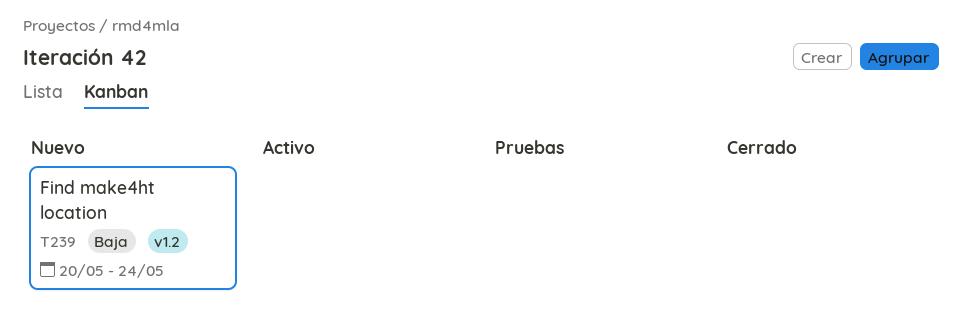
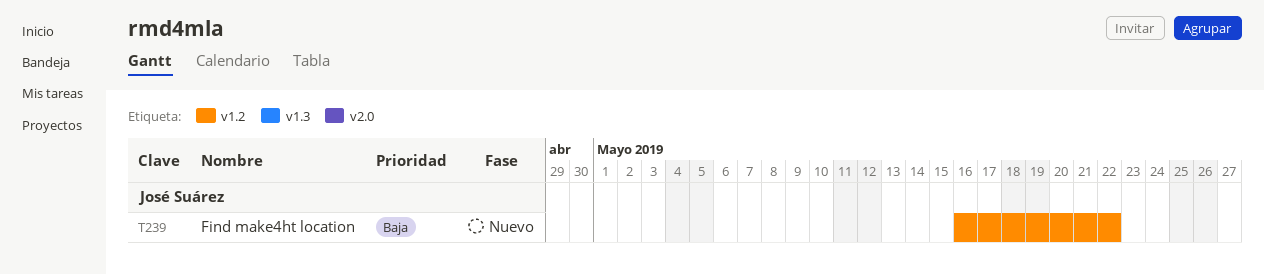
T239, start: May 20 -> May 16
T239, due: May 24 -> May 22

